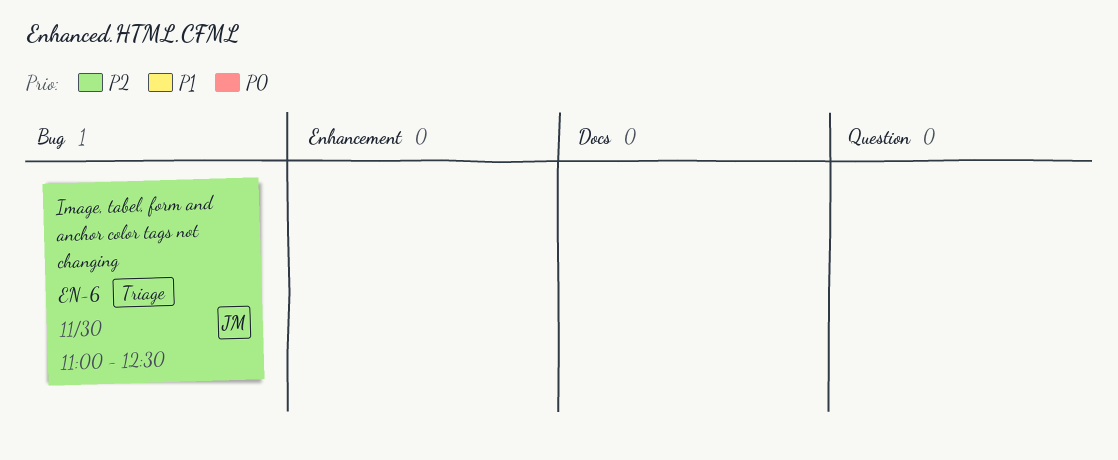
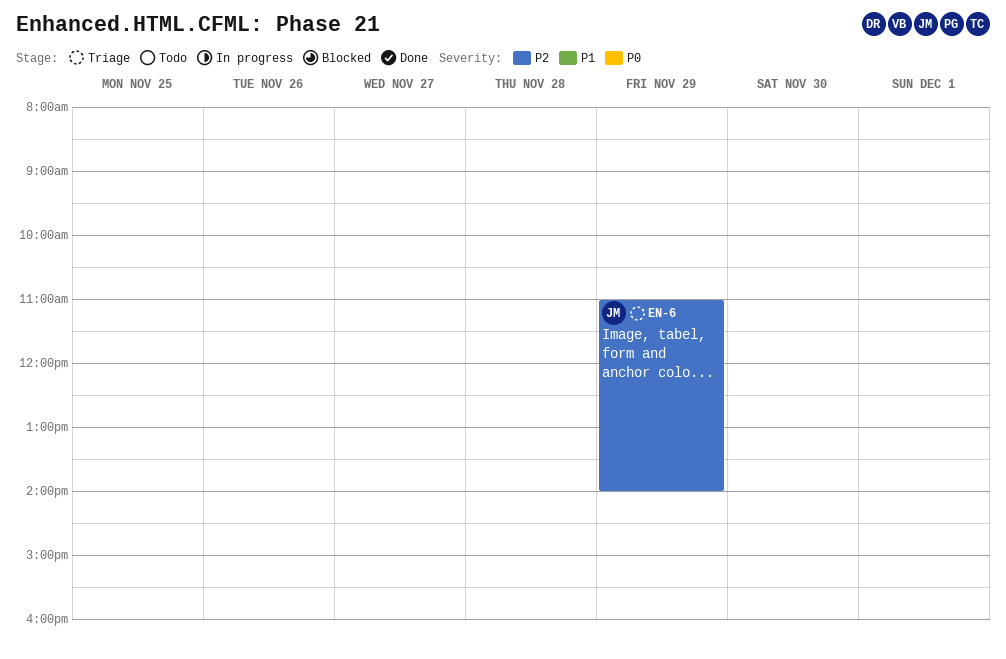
EN-6, day: Nov 30 -> Nov 29
EN-6, ends: 12:30 -> 14:00

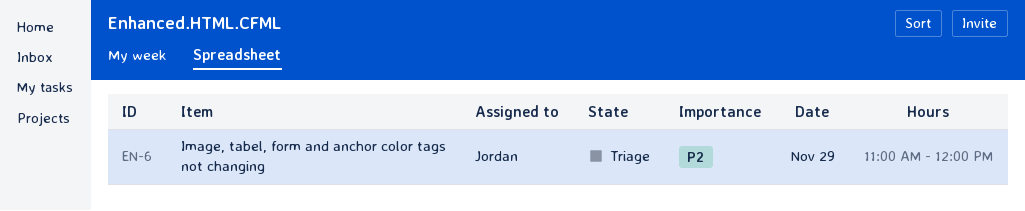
EN-6, ends: 14:00 -> 12:00

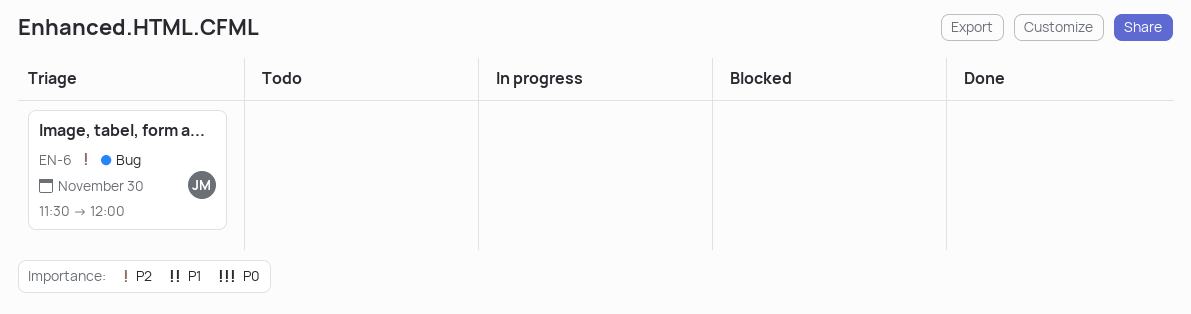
EN-6, day: Nov 29 -> Nov 30
EN-6, begins: 11:00 -> 11:30

